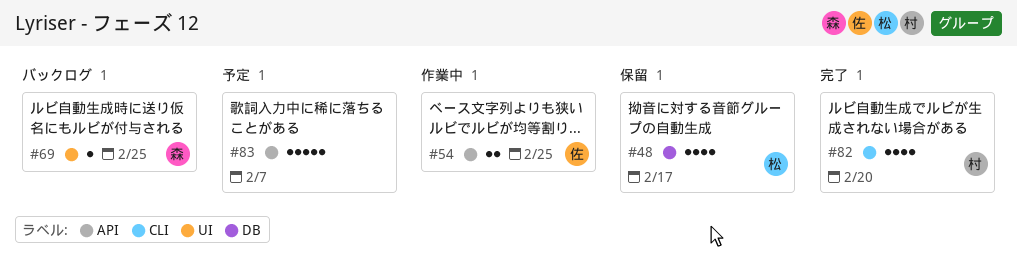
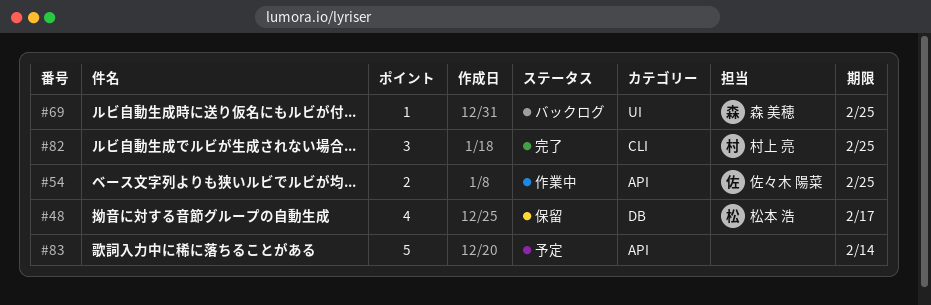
#82, estimate: 4 -> 3
#82, due: Feb 20 -> Feb 25
#83, due: Feb 7 -> Feb 14

